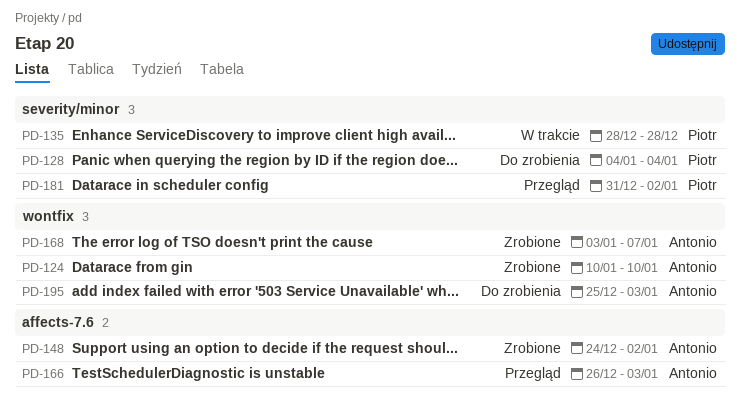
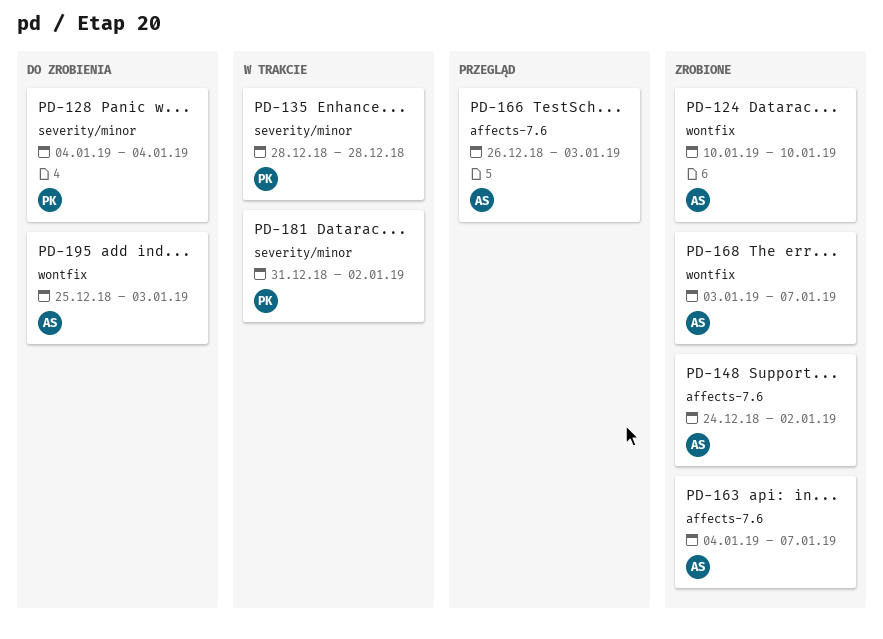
PD-163: none -> present
PD-181, status: Przegląd -> W trakcie

